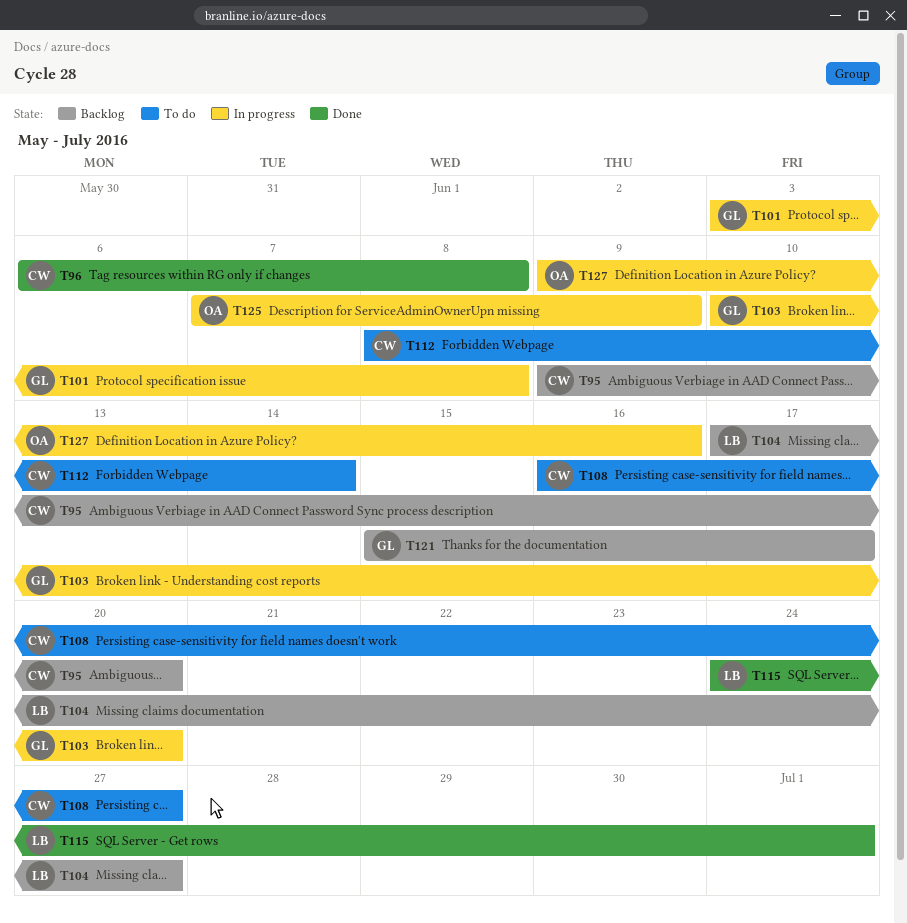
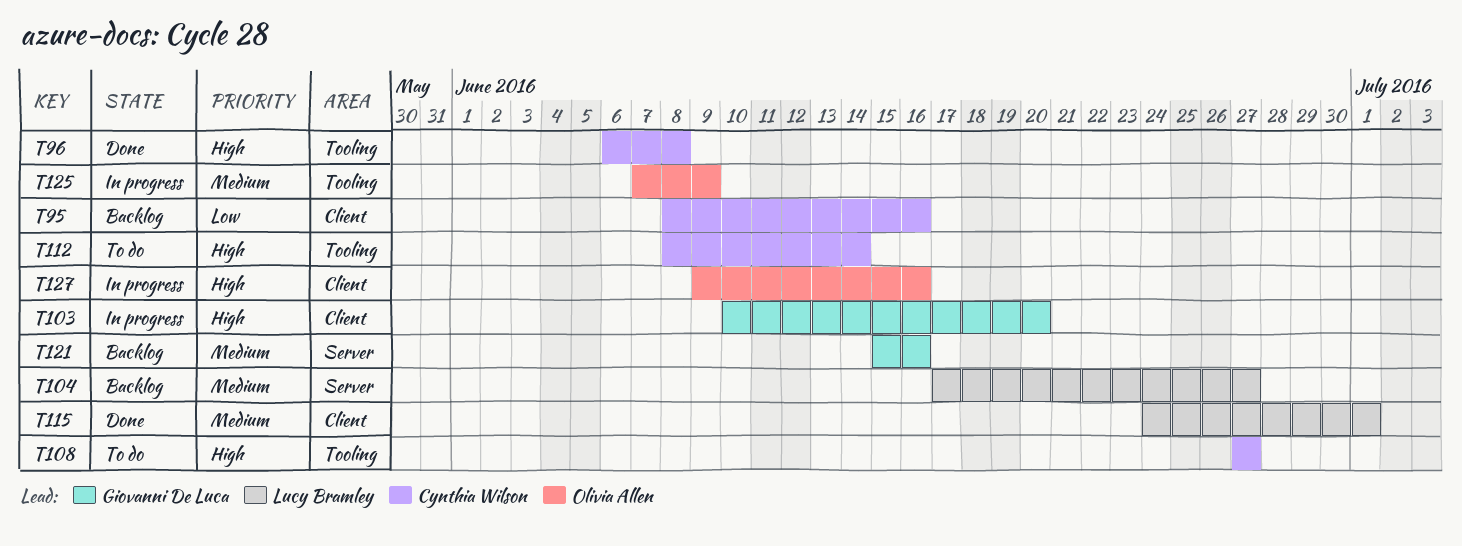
T95, start: Jun 9 -> Jun 8
T95, due: Jun 20 -> Jun 16
T101: present -> none
T108, start: Jun 16 -> Jun 27
T121, due: Jun 17 -> Jun 16

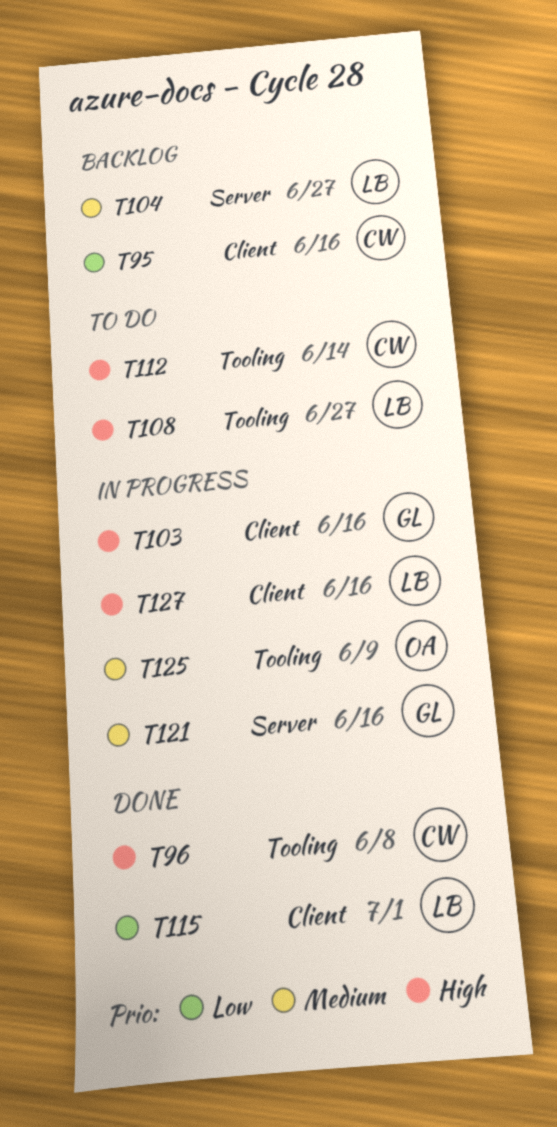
T103, due: Jun 20 -> Jun 16
T108, owner: Cynthia Wilson -> Lucy Bramley
T115, priority: Medium -> Low
T121, status: Backlog -> In progress
T127, owner: Olivia Allen -> Lucy Bramley

